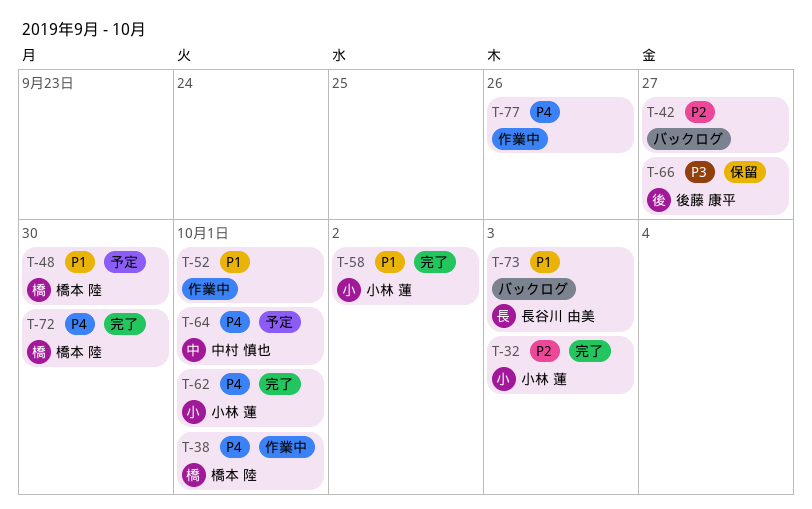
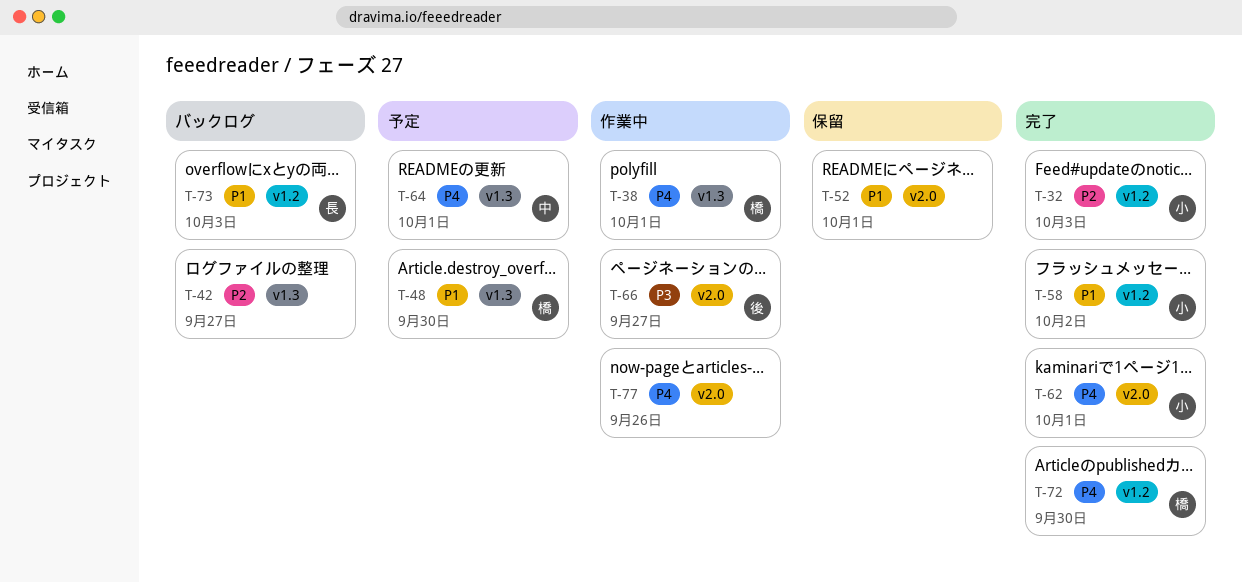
T-52, status: 作業中 -> 保留
T-66, status: 保留 -> 作業中

